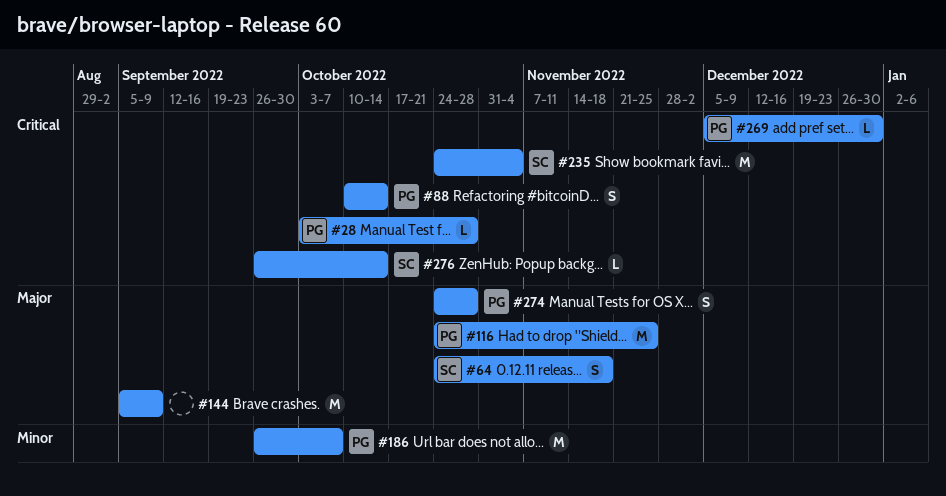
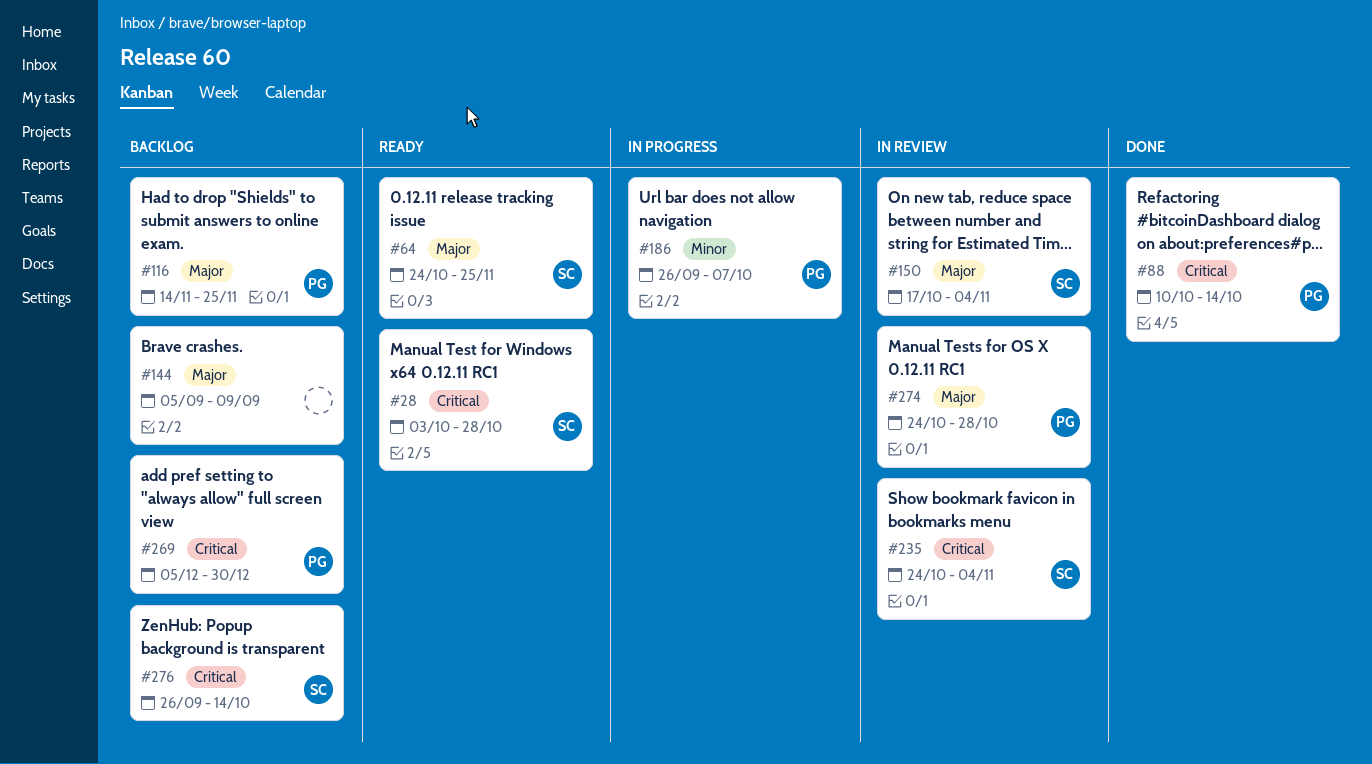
#28, owner: PG -> SC
#64, due: Nov 18 -> Nov 25
#116, start: Oct 24 -> Nov 14
#150: none -> present

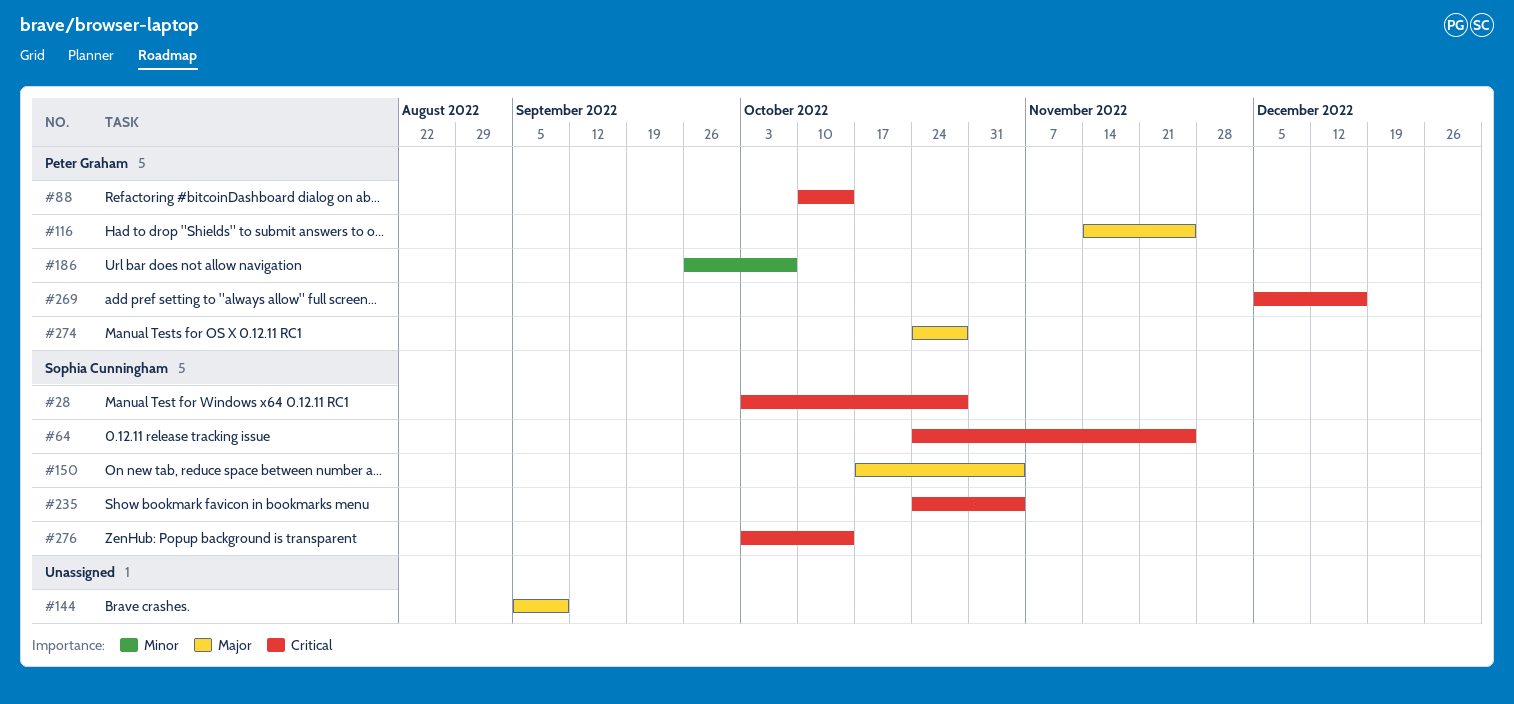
#64, priority: Major -> Critical
#269, due: Dec 30 -> Dec 16
#276, start: Sep 26 -> Oct 3

